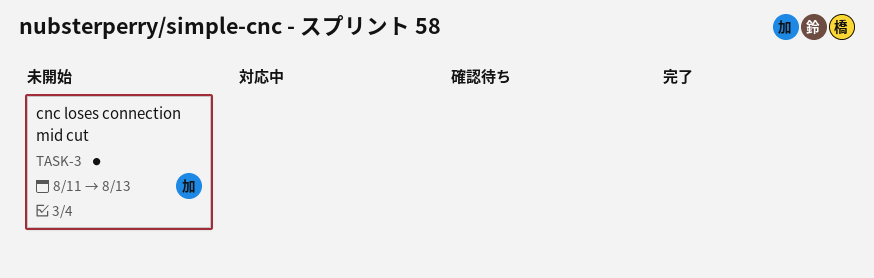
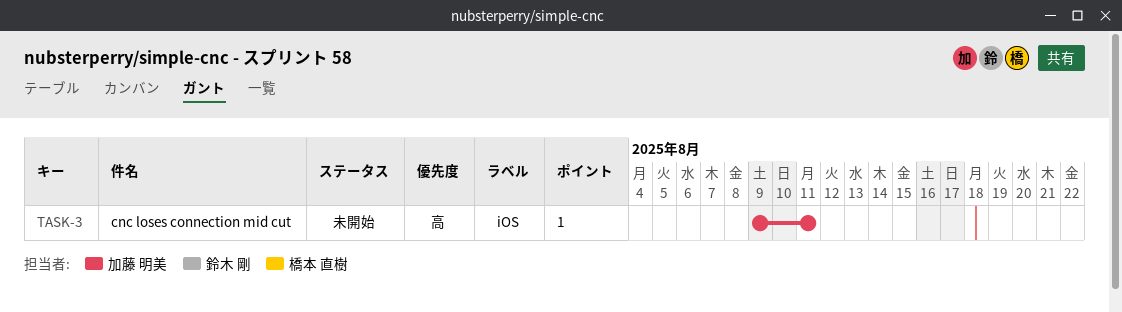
TASK-3, start: Aug 11 -> Aug 9
TASK-3, due: Aug 13 -> Aug 11

